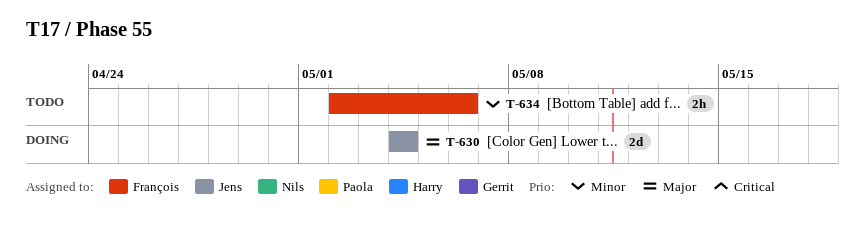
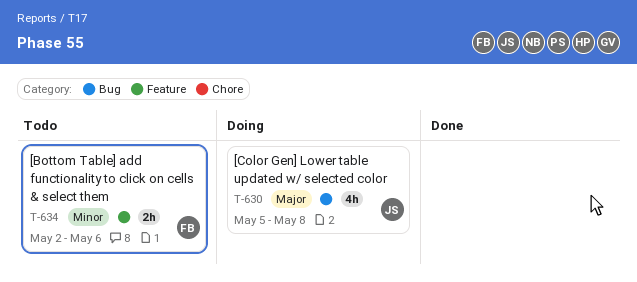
T-630, estimate: 2d -> 4h
T-630, start: May 4 -> May 5
T-630, due: May 4 -> May 8

